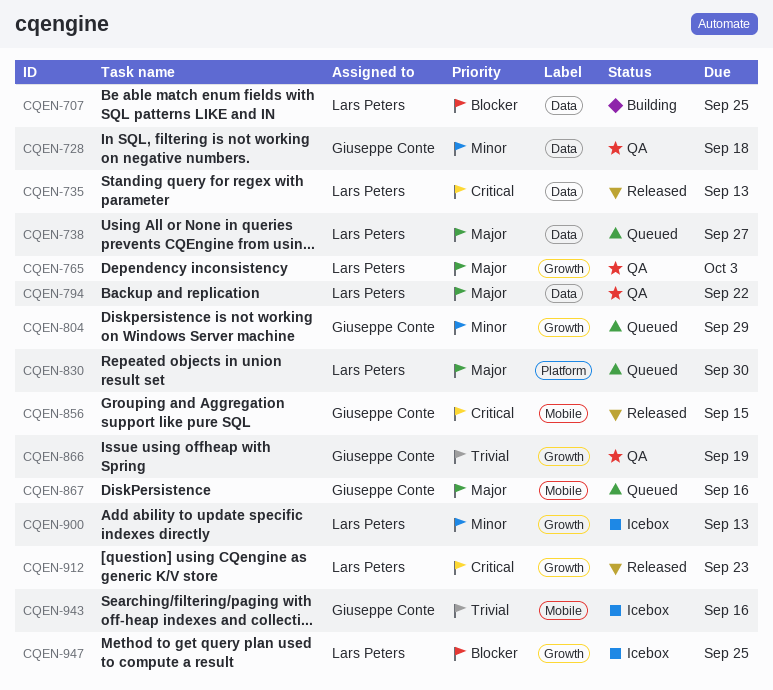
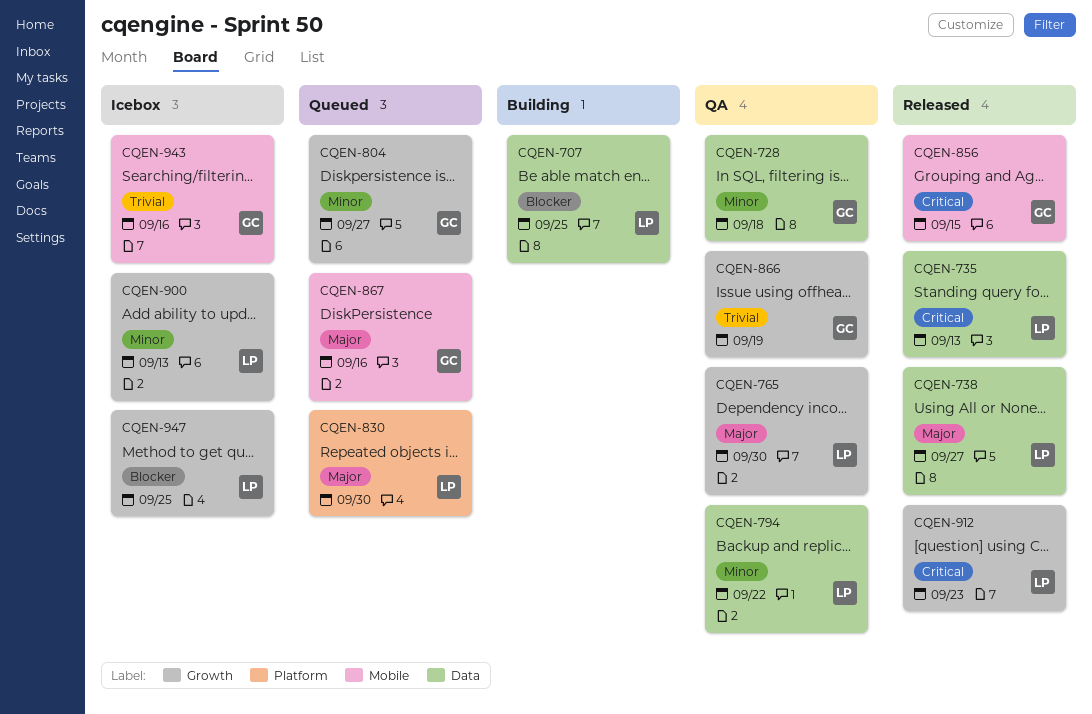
CQEN-738, status: Queued -> Released
CQEN-765, due: Oct 3 -> Sep 30
CQEN-794, priority: Major -> Minor
CQEN-804, due: Sep 29 -> Sep 27

